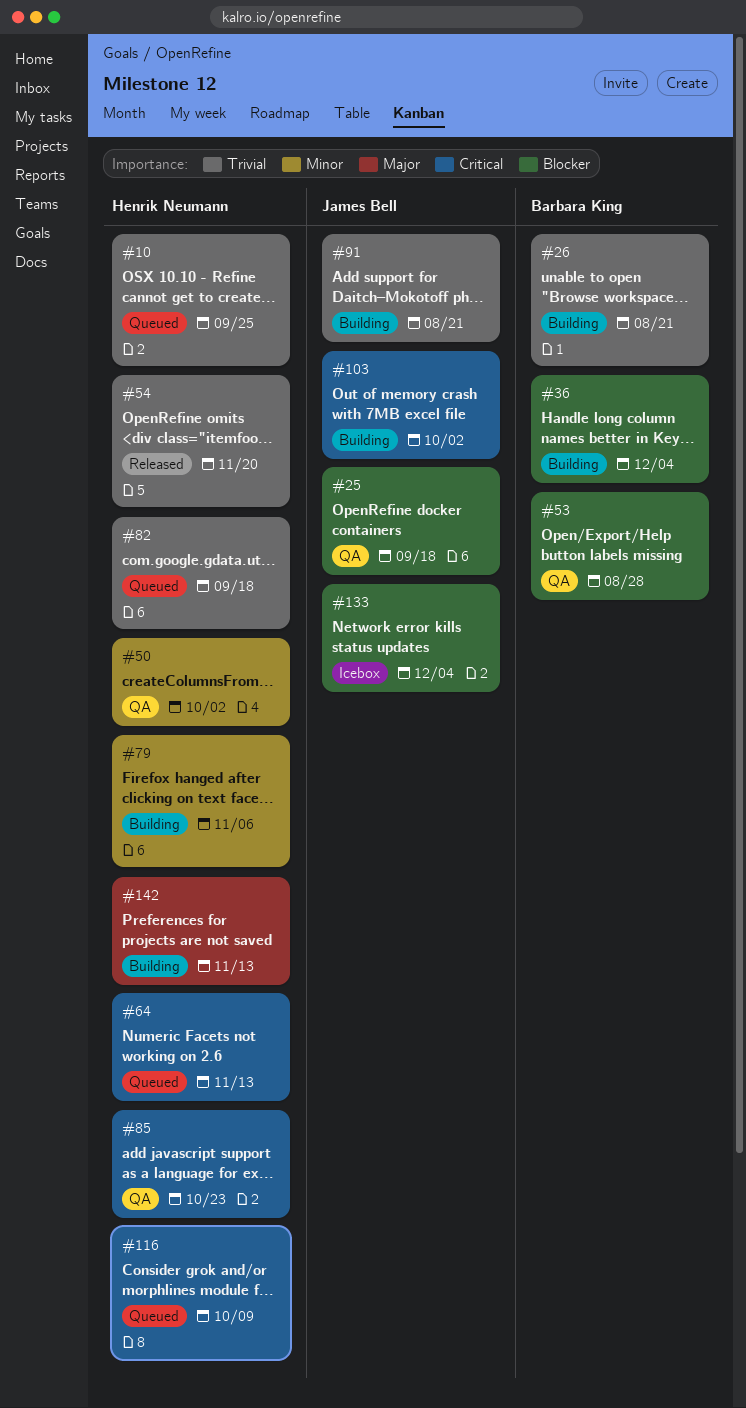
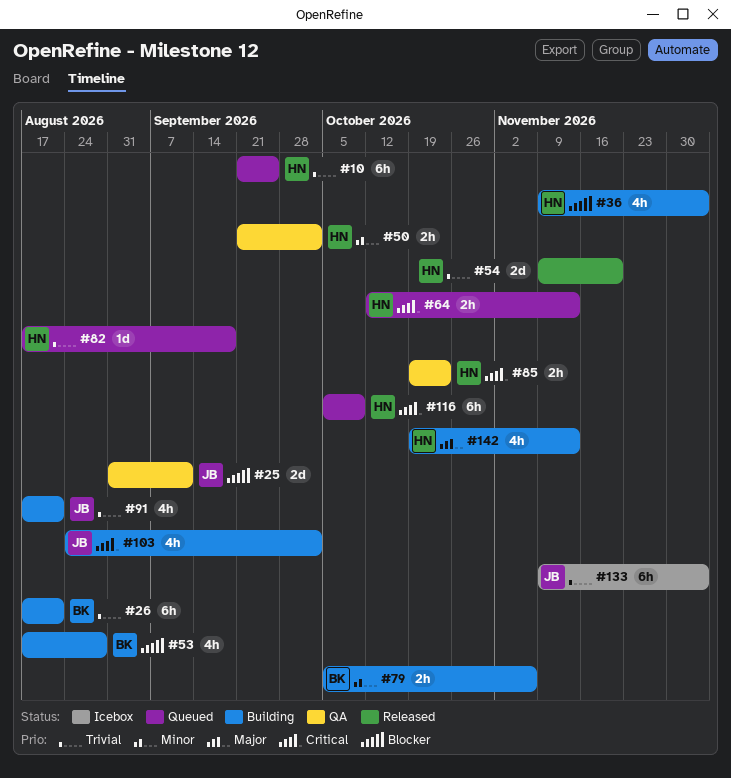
#25, due: Sep 18 -> Sep 11
#36, owner: Barbara King -> Henrik Neumann
#53, status: QA -> Building
#79, owner: Henrik Neumann -> Barbara King
#133, priority: Blocker -> Trivial

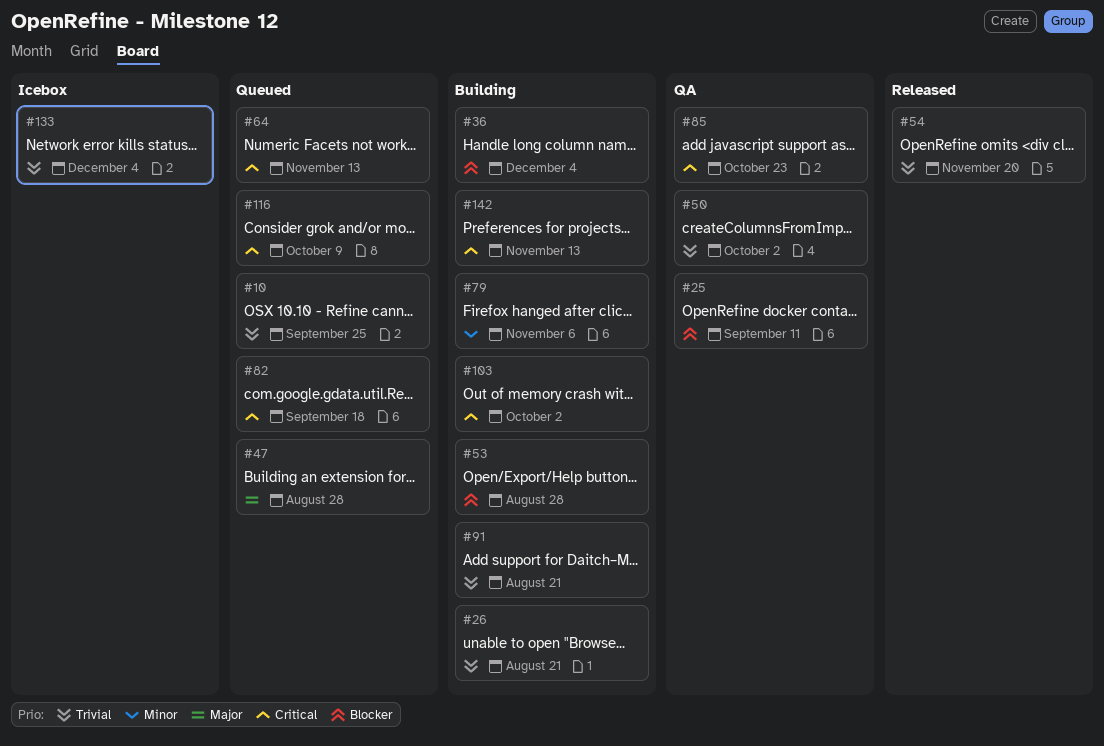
#47: none -> present
#50, priority: Minor -> Trivial
#82, priority: Trivial -> Critical
#142, priority: Major -> Critical

